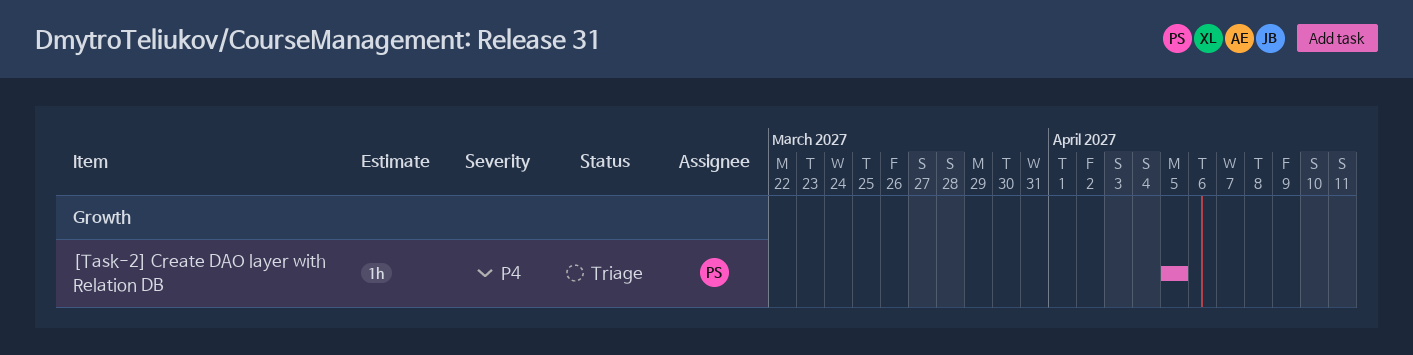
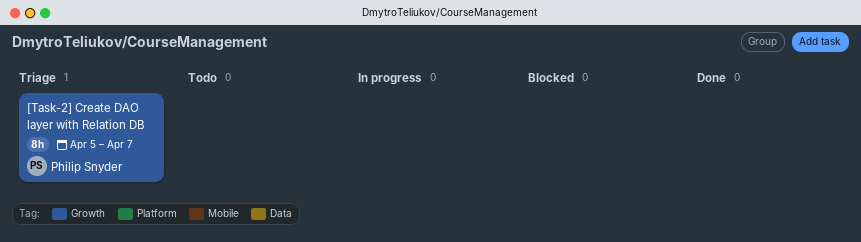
[Task-2] Create DAO layer with Relation DB, estimate: 1h -> 8h
[Task-2] Create DAO layer with Relation DB, due: Apr 5 -> Apr 7

